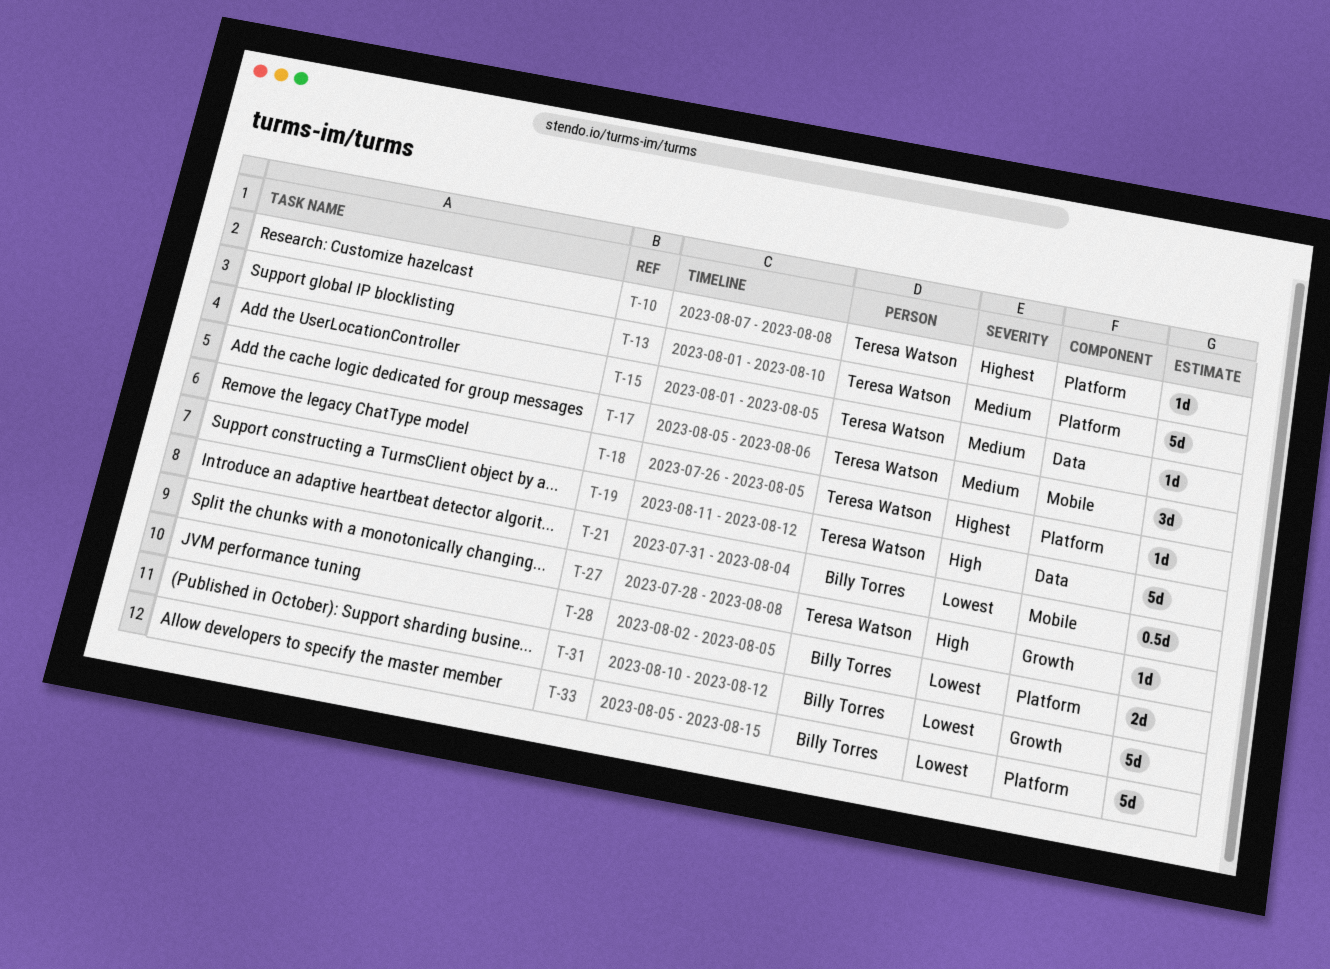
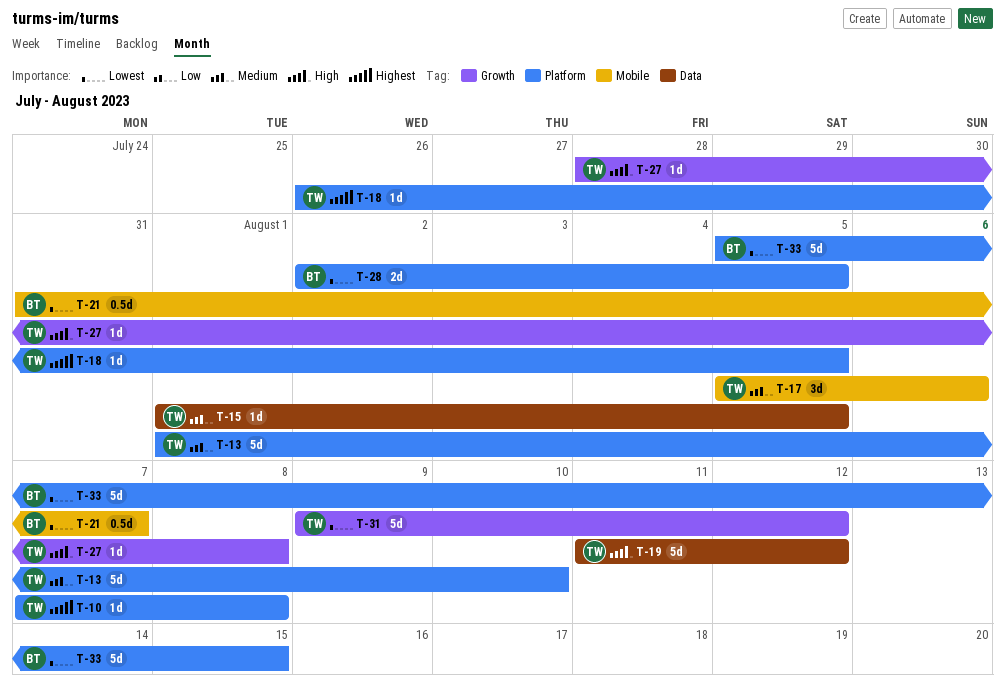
T-21, due: Aug 4 -> Aug 7
T-31, owner: Billy Torres -> Teresa Watson
T-31, start: Aug 10 -> Aug 9

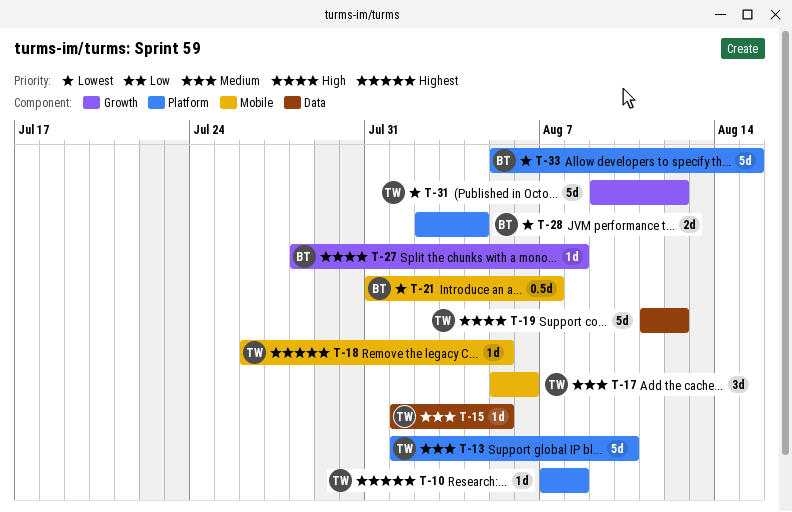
T-18, label: Platform -> Mobile
T-27, owner: TW -> BT
T-28, due: Aug 5 -> Aug 4

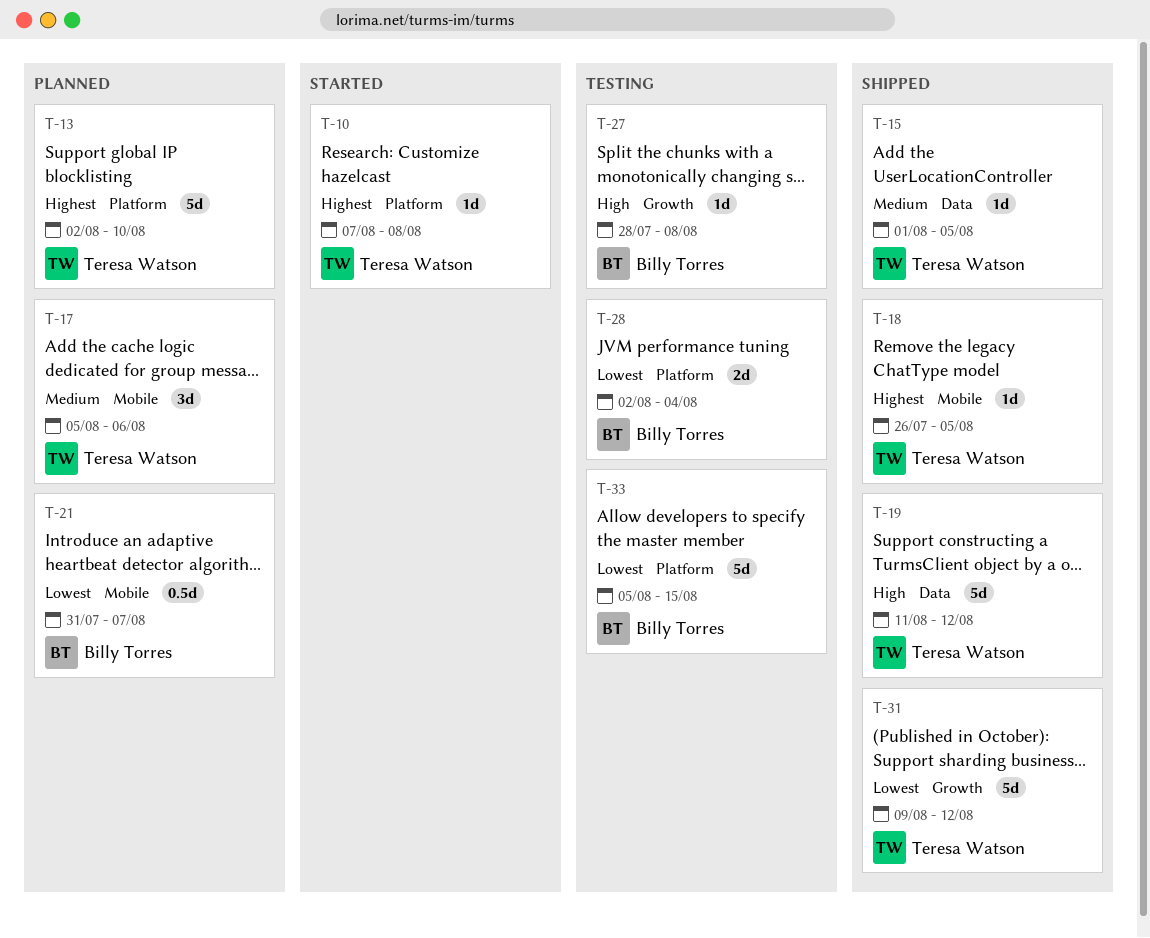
T-13, priority: Medium -> Highest
T-13, start: Aug 1 -> Aug 2

